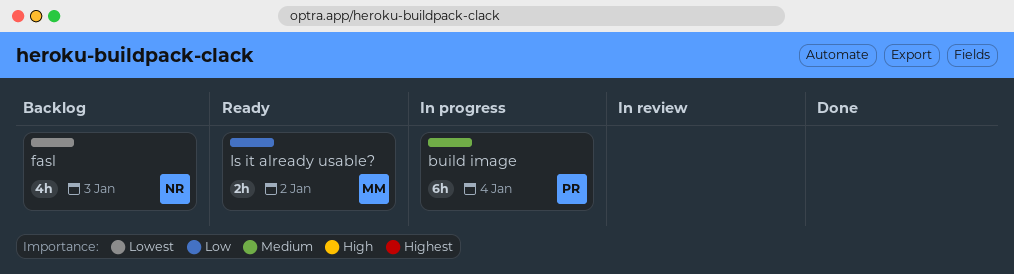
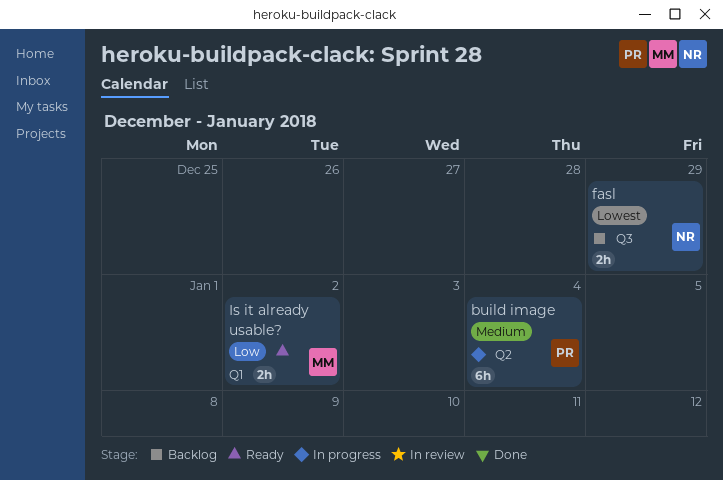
fasl, estimate: 4h -> 2h
fasl, due: Jan 3 -> Dec 29

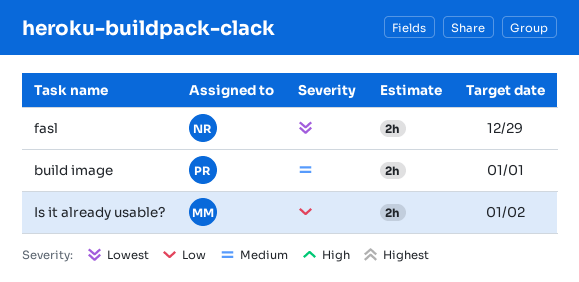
build image, estimate: 6h -> 2h
build image, due: Jan 4 -> Jan 1

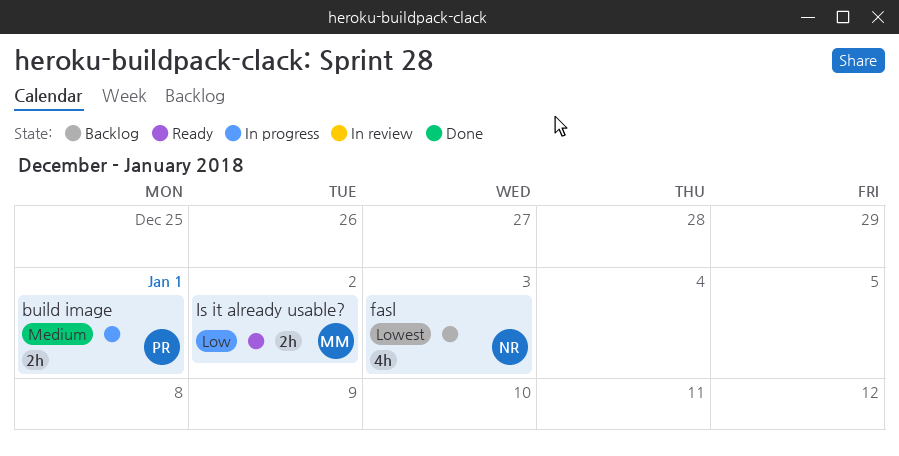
fasl, estimate: 2h -> 4h
fasl, due: Dec 29 -> Jan 3

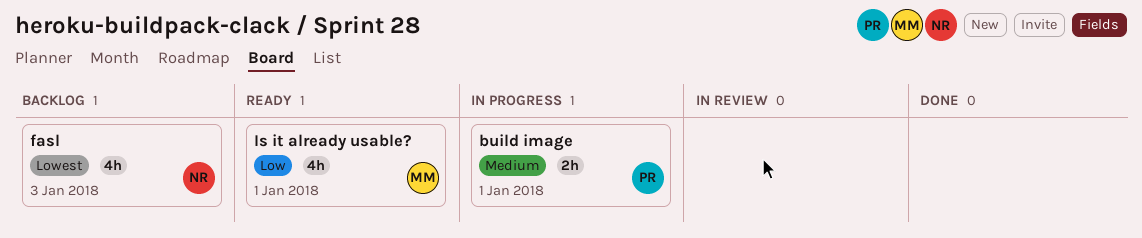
Is it already usable?, estimate: 2h -> 4h
Is it already usable?, due: Jan 2 -> Jan 1

